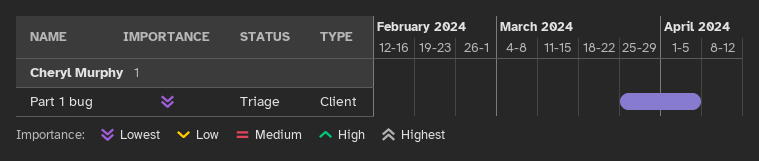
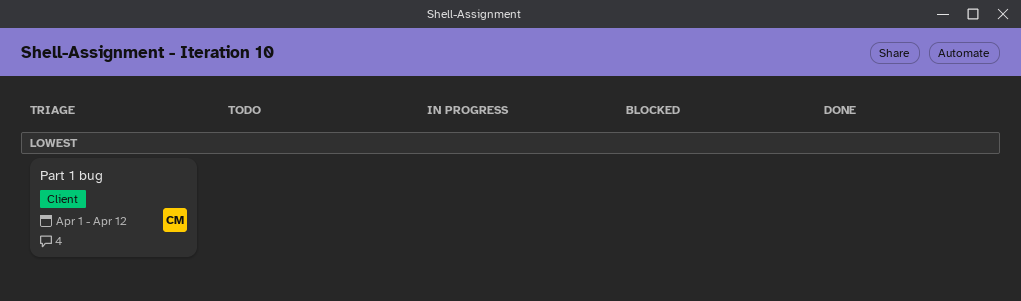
Part 1 bug, start: Mar 25 -> Apr 1
Part 1 bug, due: Apr 5 -> Apr 12

